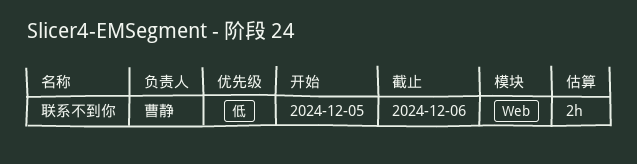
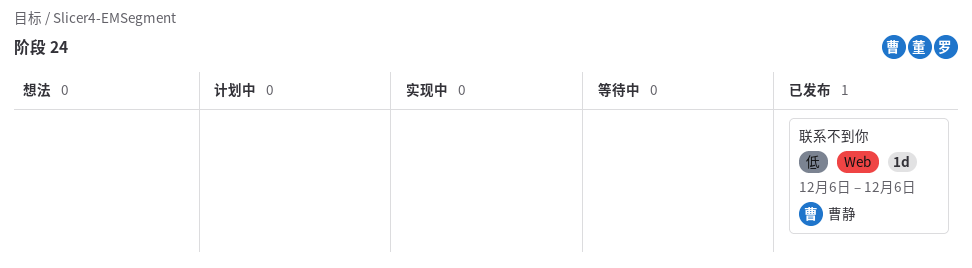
联系不到你, estimate: 2h -> 1d
联系不到你, start: Dec 5 -> Dec 6

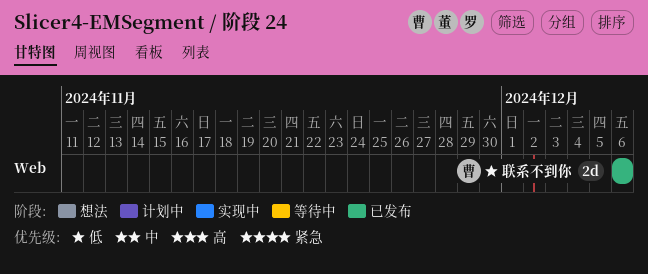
联系不到你, estimate: 1d -> 2d

